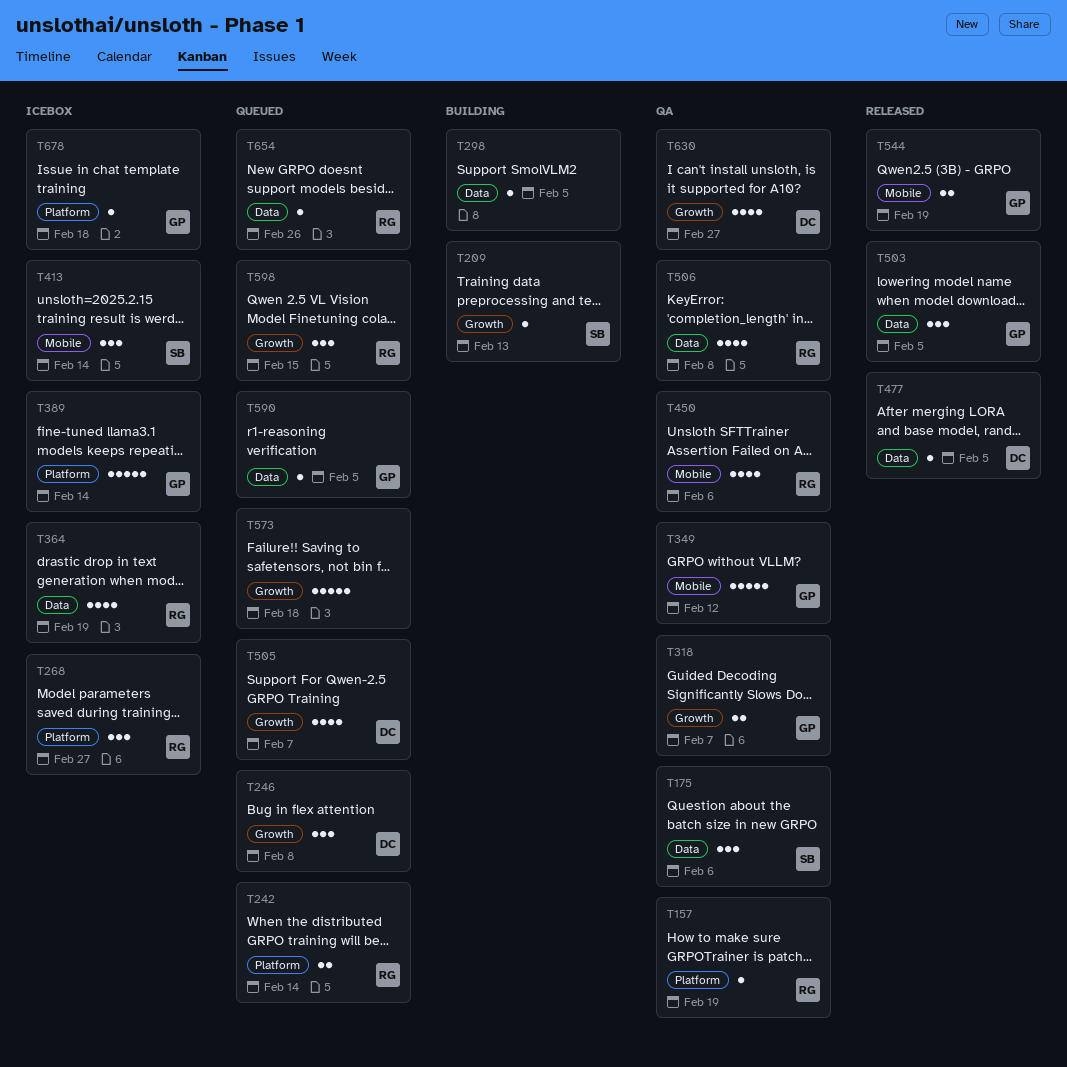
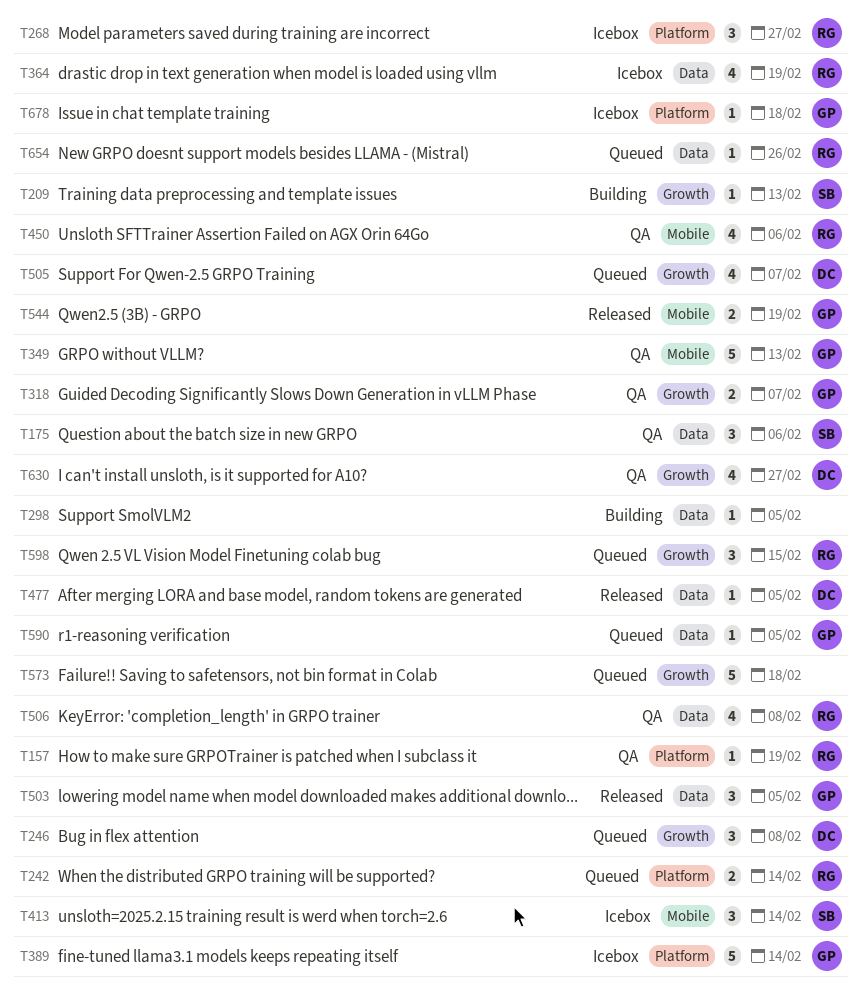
T349, due: Feb 12 -> Feb 13

